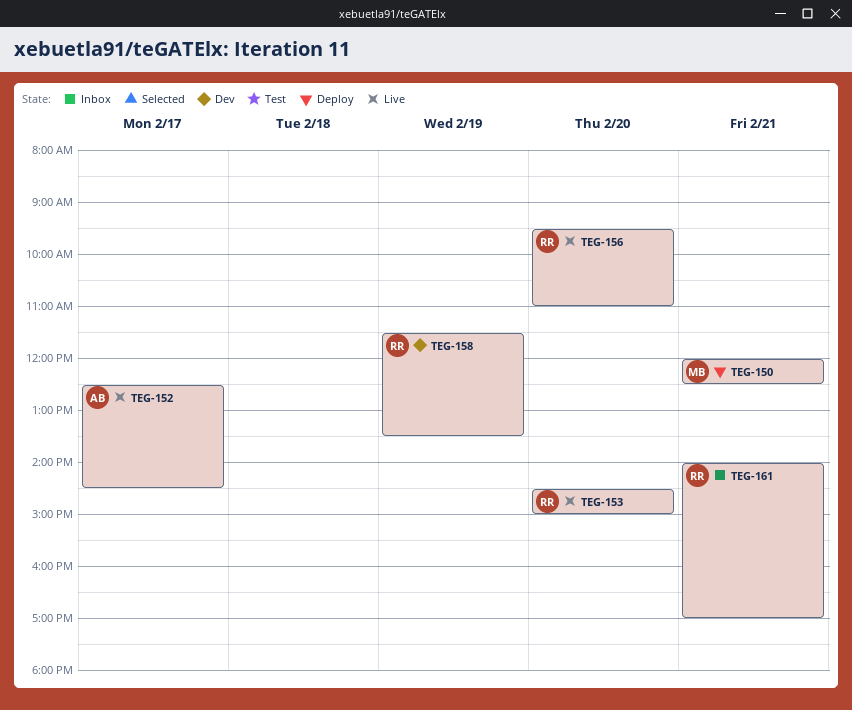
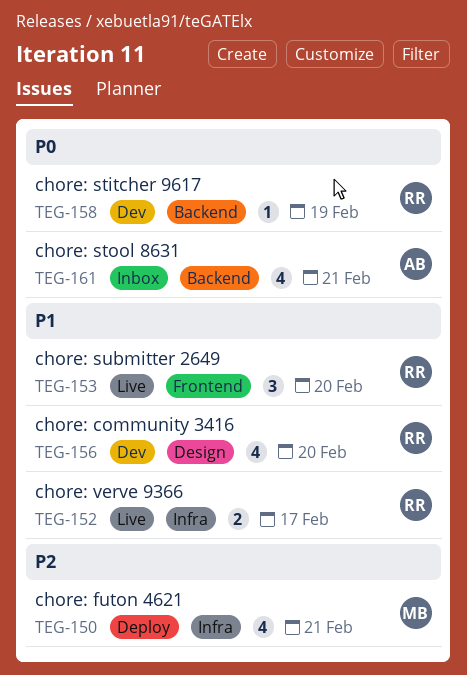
TEG-152, owner: AB -> RR
TEG-156, status: Live -> Dev
TEG-161, owner: RR -> AB

